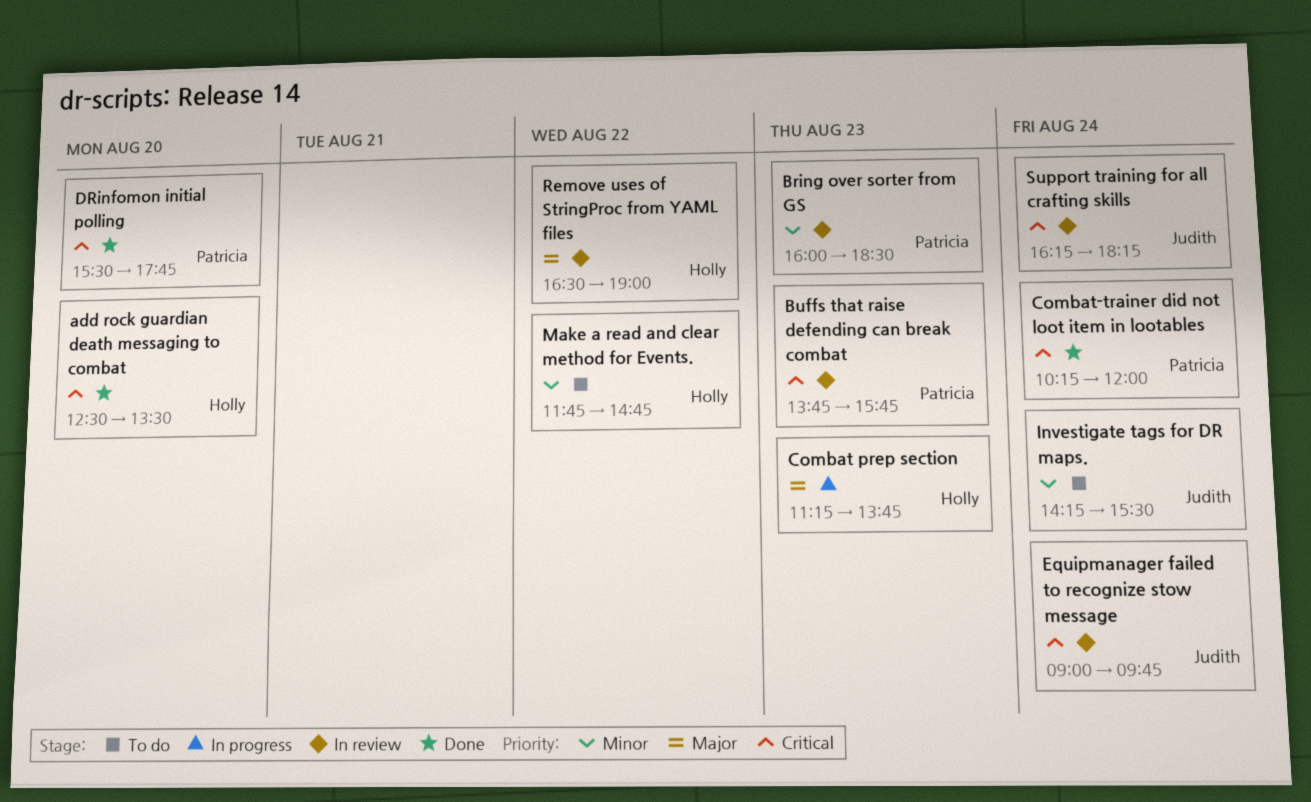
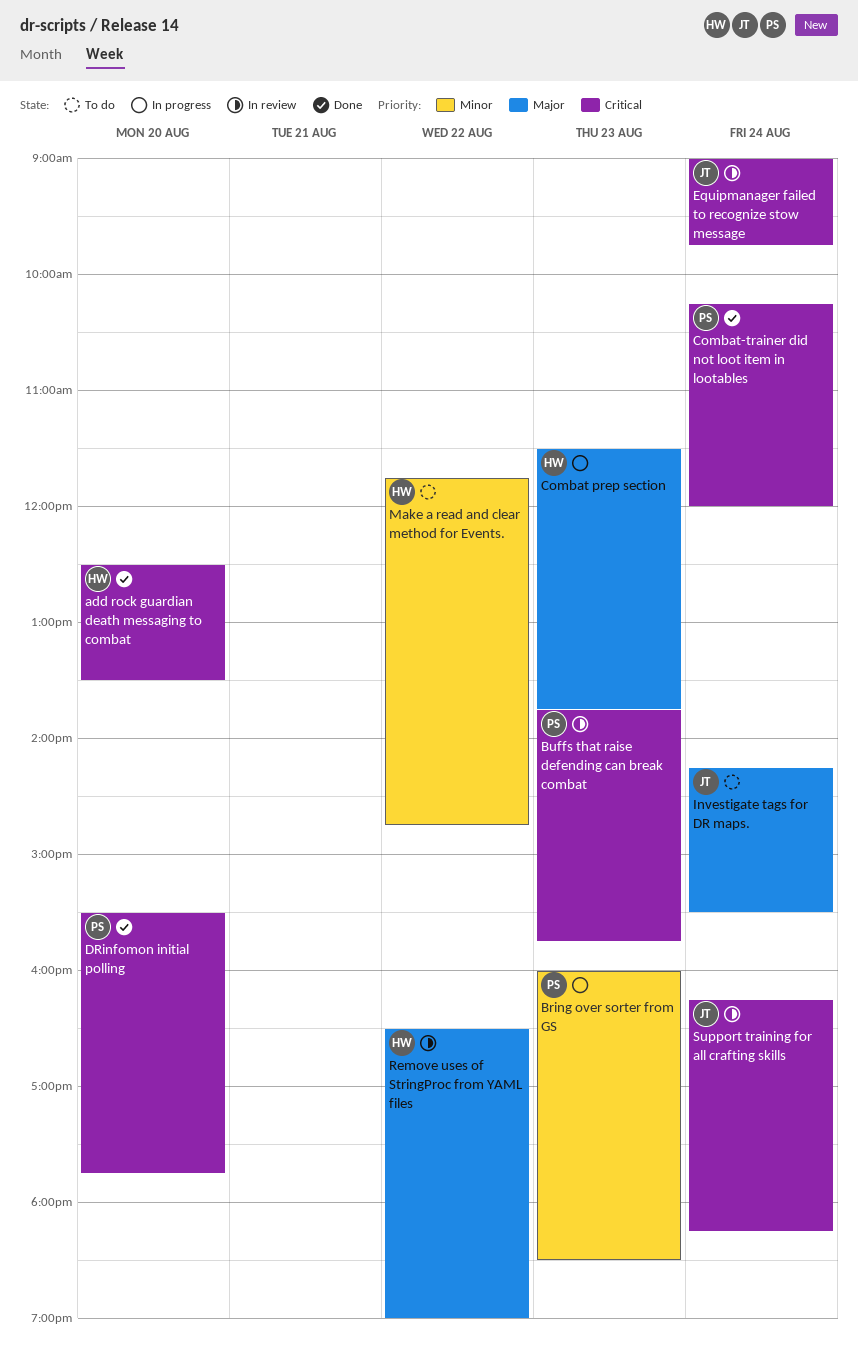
Bring over sorter from GS, status: In review -> In progress
Combat prep section, begins: 11:15 -> 11:30
Investigate tags for DR maps., priority: Minor -> Major

